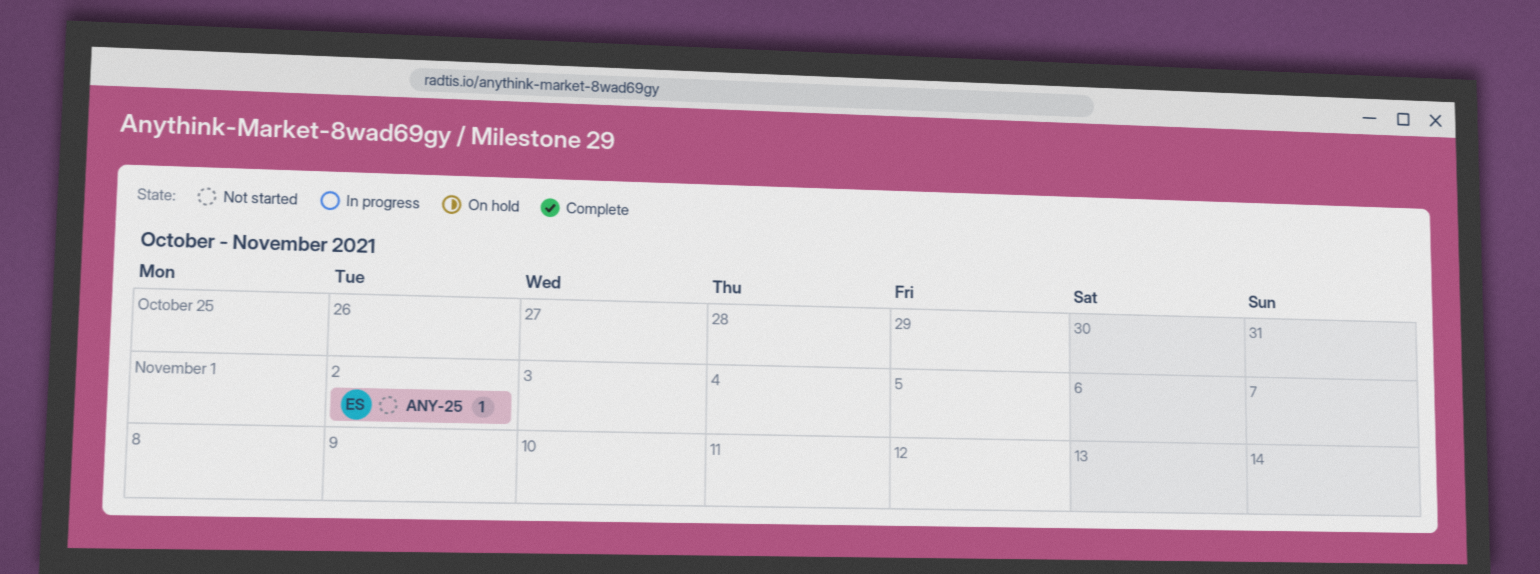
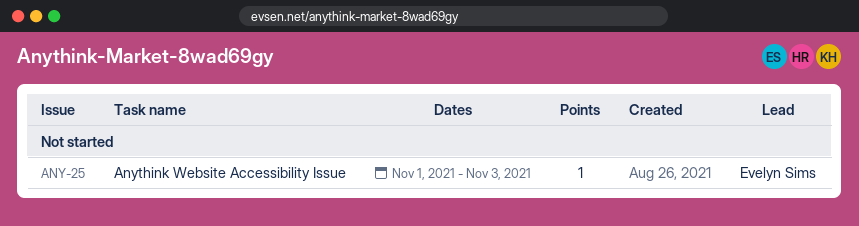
ANY-25, start: Nov 2 -> Nov 1
ANY-25, due: Nov 2 -> Nov 3

